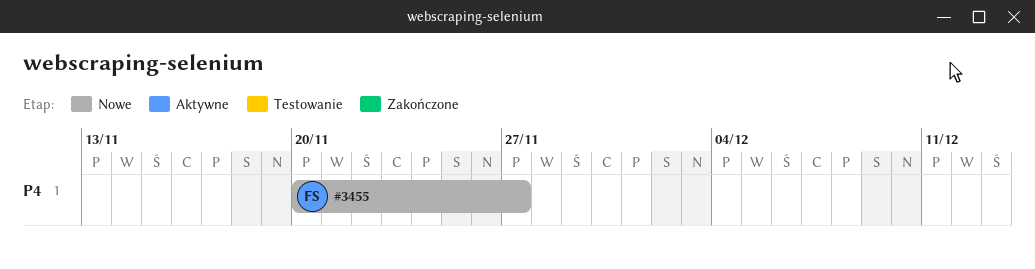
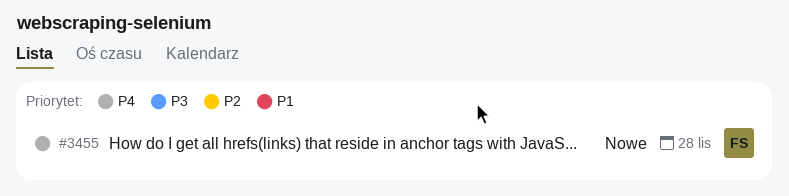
#3455, due: Nov 27 -> Nov 28

